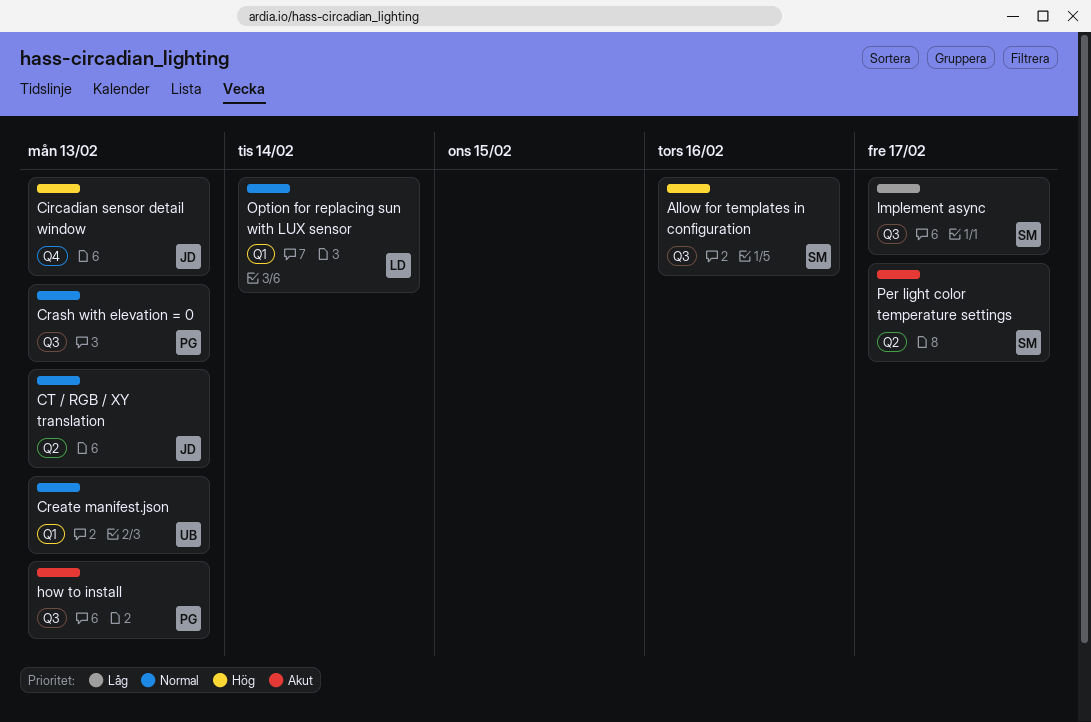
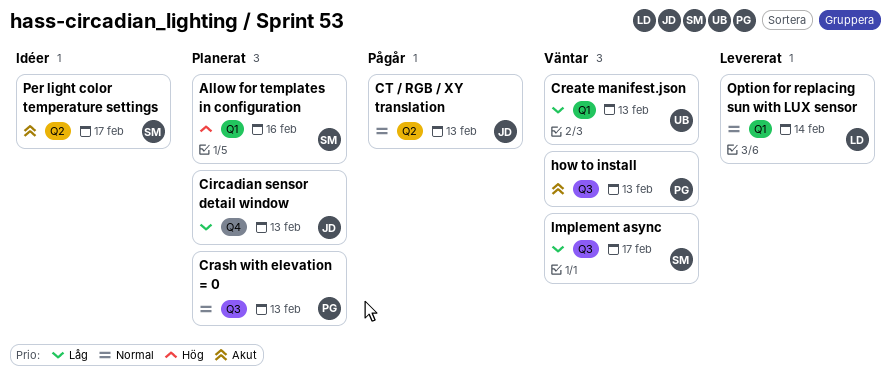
Allow for templates in configuration, label: Q3 -> Q1
Circadian sensor detail window, priority: Hög -> Låg
Create manifest.json, priority: Normal -> Låg

